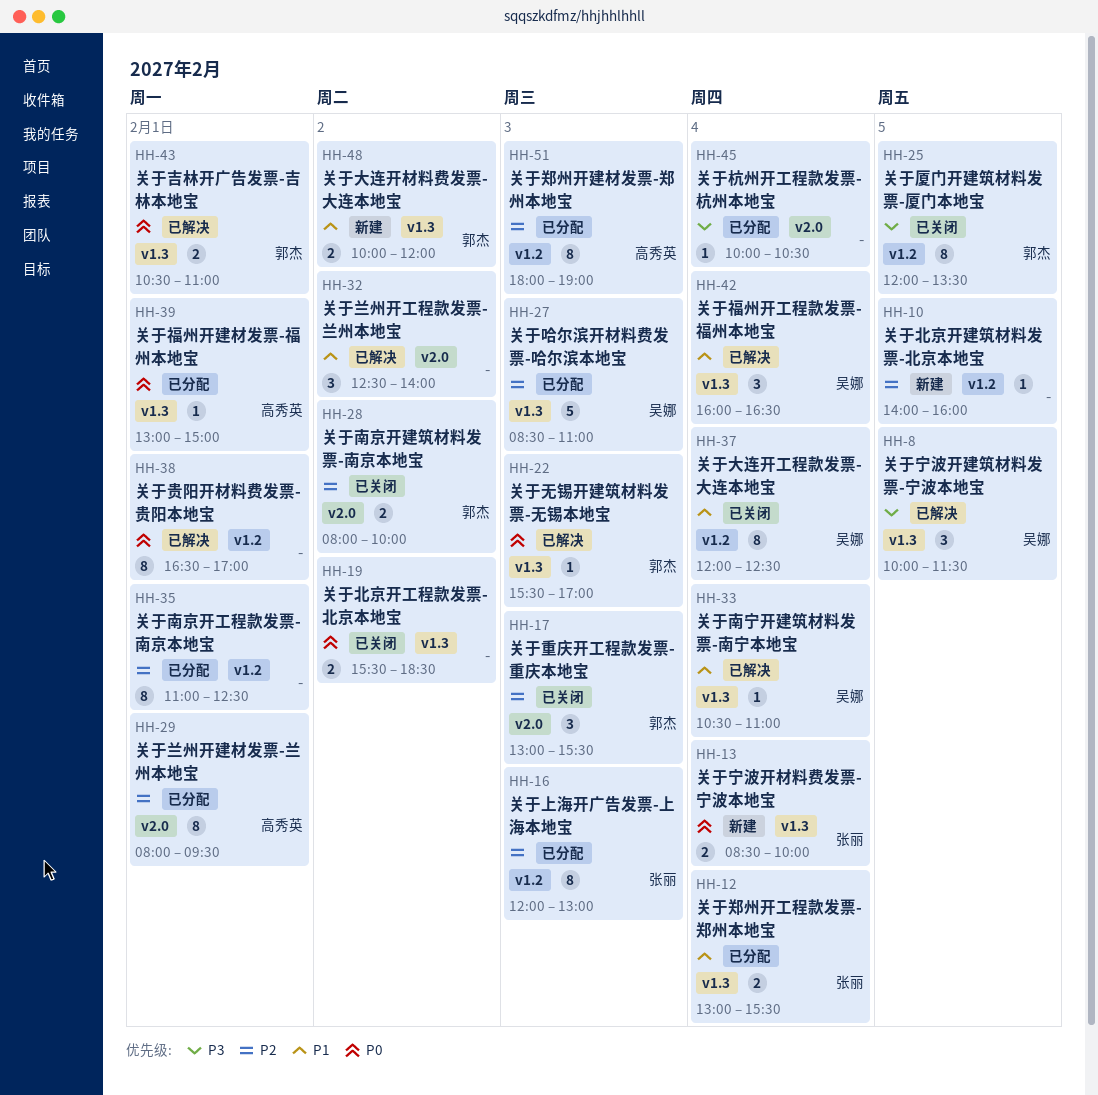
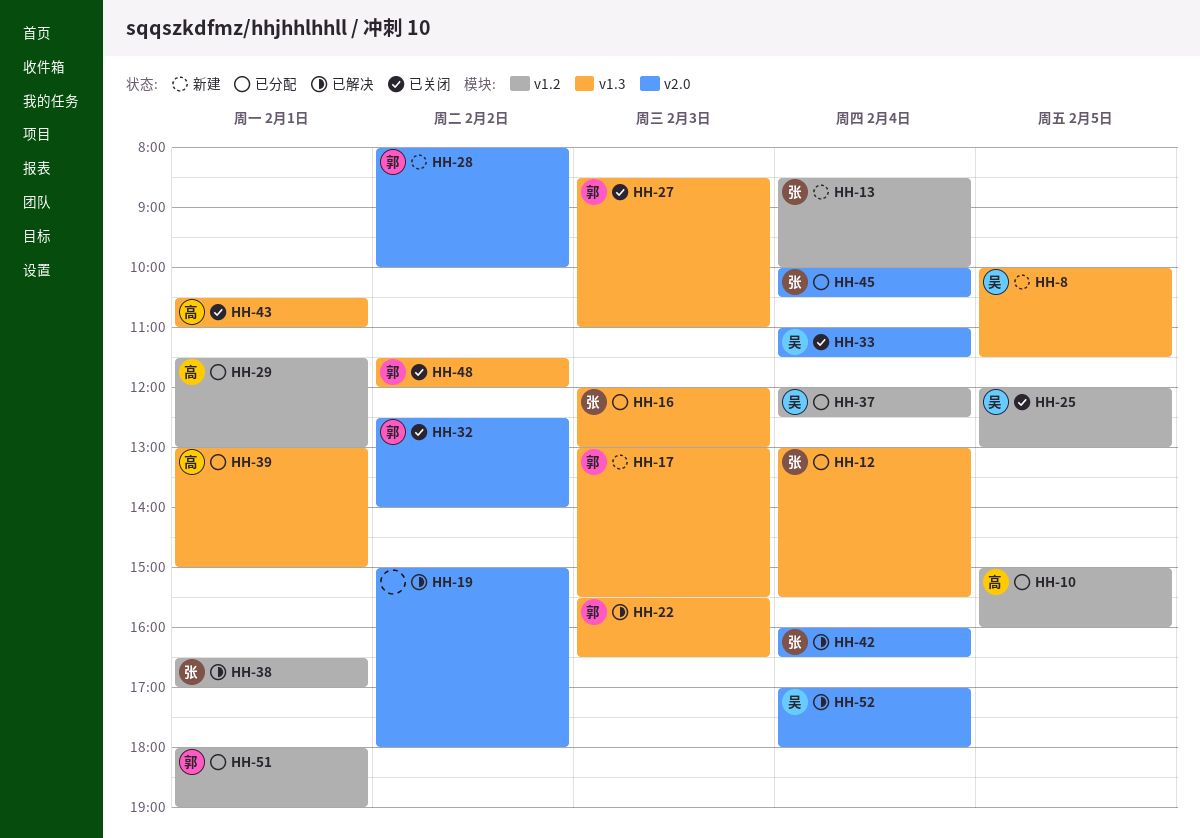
HH-8, status: 已解决 -> 新建
HH-10, status: 新建 -> 已分配
HH-10, owner: none -> 高秀英
HH-10, begins: 14:00 -> 15:00
HH-13, label: v1.3 -> v1.2
HH-16, label: v1.2 -> v1.3
HH-17, status: 已关闭 -> 新建
HH-17, label: v2.0 -> v1.3
HH-19, status: 已关闭 -> 已解决
HH-19, label: v1.3 -> v2.0
HH-19, begins: 15:30 -> 15:00
HH-19, ends: 18:30 -> 18:00
HH-22, ends: 17:00 -> 16:30
HH-25, owner: 郭杰 -> 吴娜
HH-25, ends: 13:30 -> 13:00
HH-27, status: 已分配 -> 已关闭
HH-27, owner: 吴娜 -> 郭杰
HH-28, status: 已关闭 -> 新建
HH-29, label: v2.0 -> v1.2
HH-29, begins: 08:00 -> 11:30
HH-29, ends: 09:30 -> 13:00
HH-32, status: 已解决 -> 已关闭
HH-32, owner: none -> 郭杰
HH-33, status: 已解决 -> 已关闭
HH-33, label: v1.3 -> v2.0
HH-33, begins: 10:30 -> 11:00
HH-33, ends: 11:00 -> 11:30
HH-35: present -> none
HH-37, status: 已关闭 -> 已分配
HH-38, owner: none -> 张丽
HH-42, owner: 吴娜 -> 张丽
HH-42, label: v1.3 -> v2.0
HH-43, status: 已解决 -> 已关闭
HH-43, owner: 郭杰 -> 高秀英
HH-45, owner: none -> 张丽
HH-48, status: 新建 -> 已关闭
HH-48, begins: 10:00 -> 11:30
HH-51, owner: 高秀英 -> 郭杰
HH-51, day: Feb 3 -> Feb 1
HH-52: none -> present

